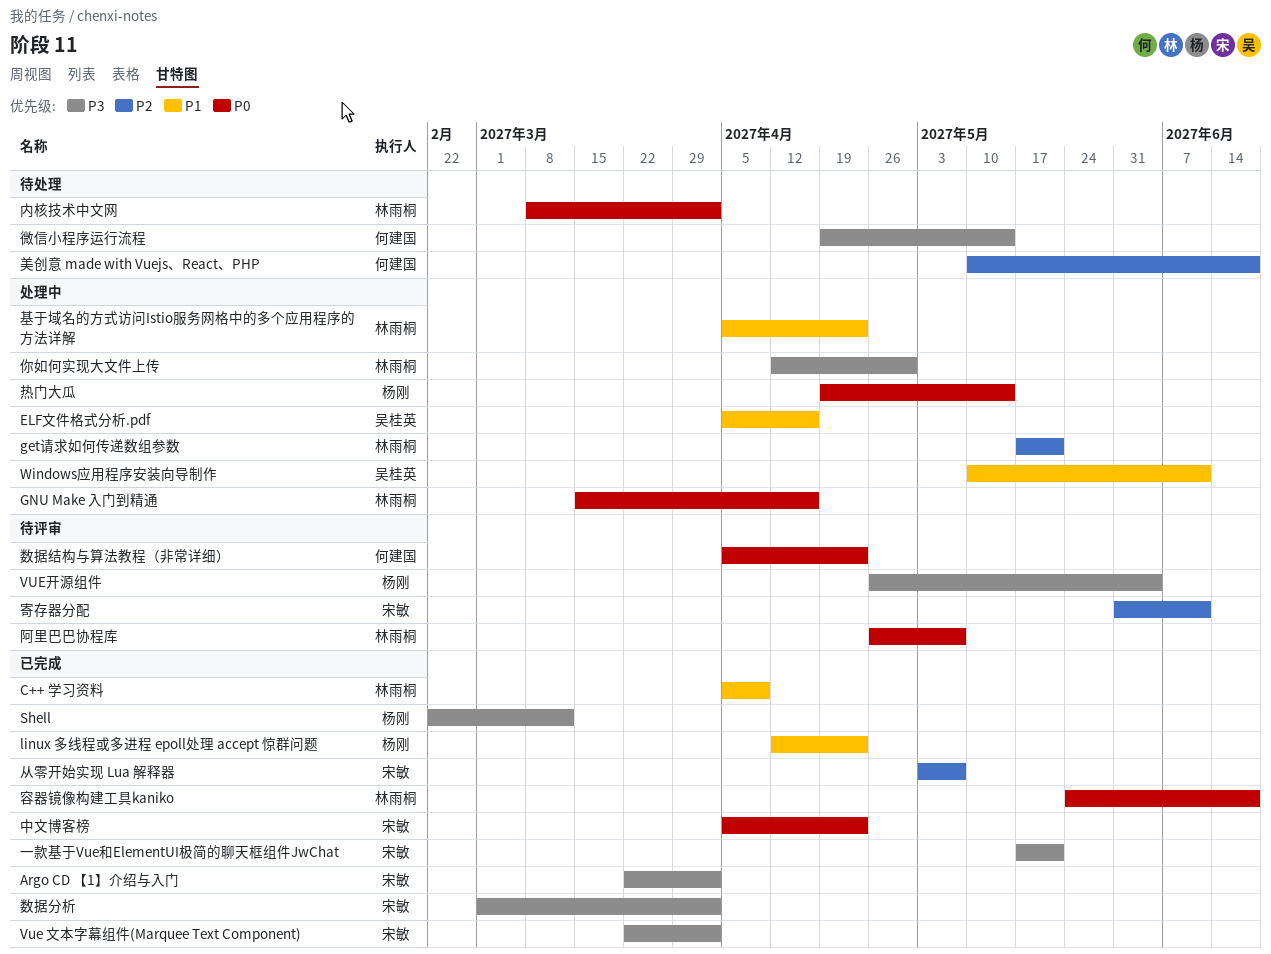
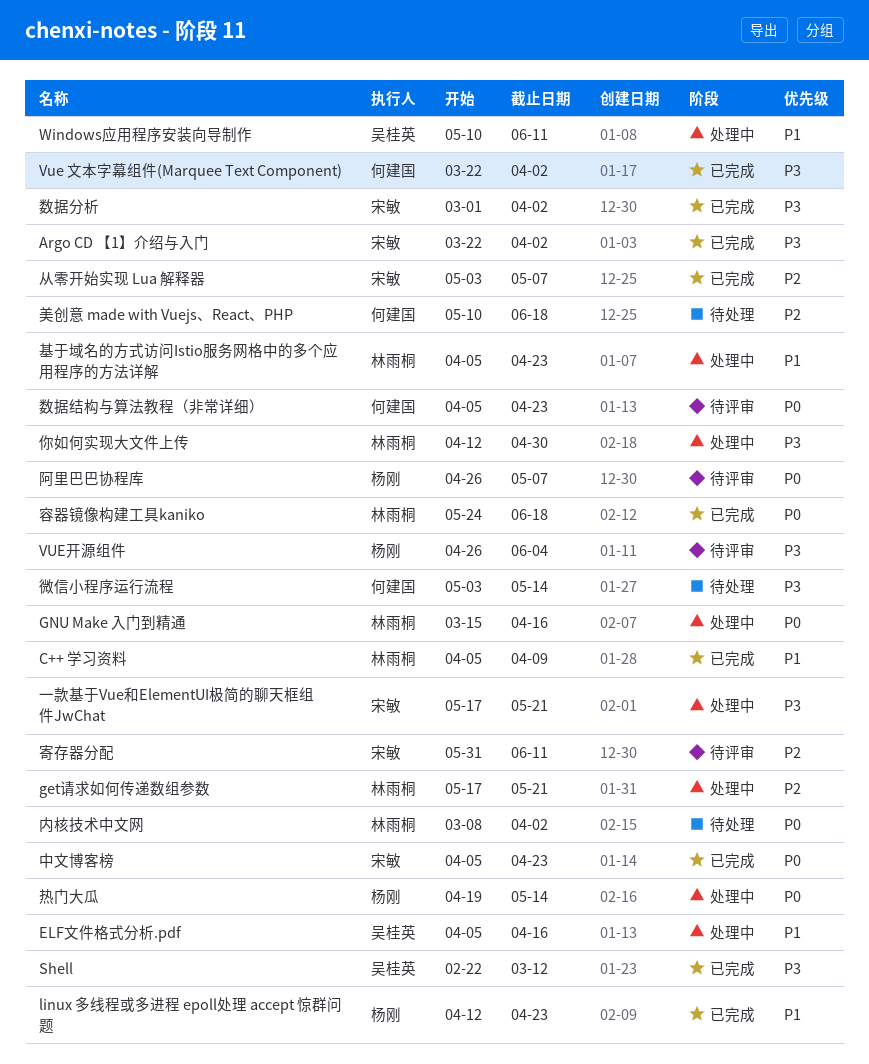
Shell, owner: 杨刚 -> 吴桂英
Vue 文本字幕组件(Marquee Text Component), owner: 宋敏 -> 何建国
一款基于Vue和ElementUI极简的聊天框组件JwChat, status: 已完成 -> 处理中
微信小程序运行流程, start: Apr 19 -> May 3
阿里巴巴协程库, owner: 林雨桐 -> 杨刚

